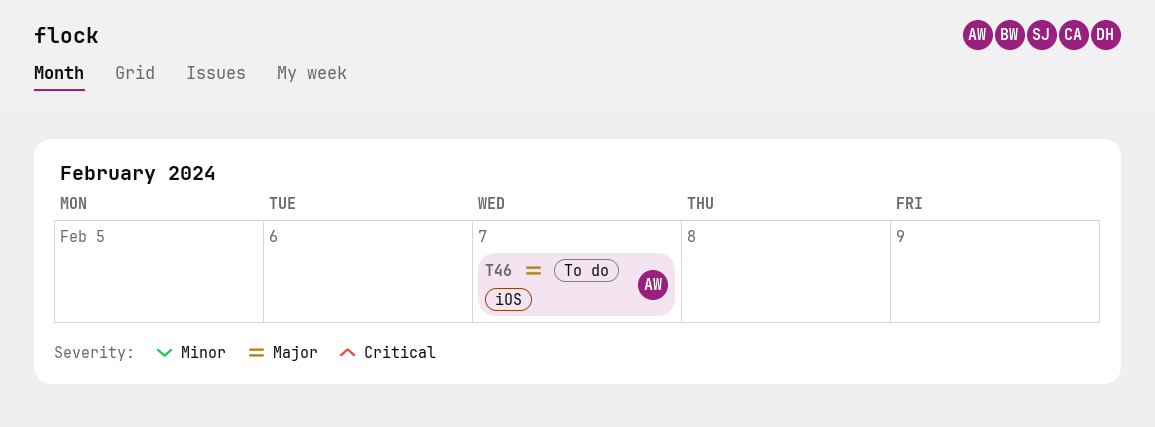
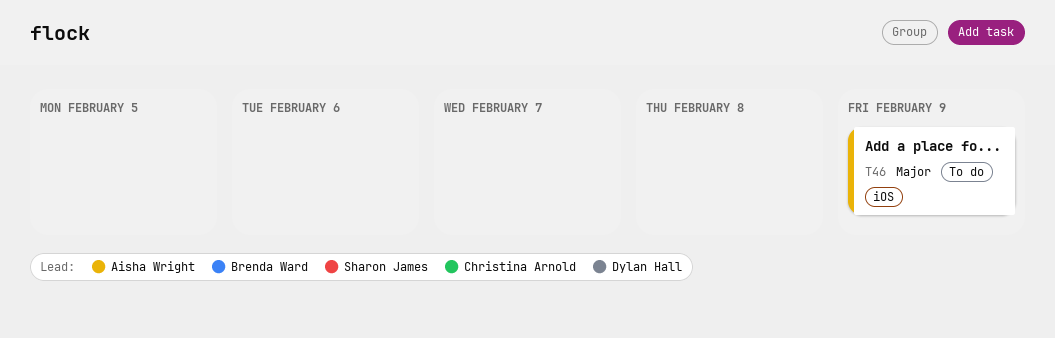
T46, due: Feb 7 -> Feb 9

